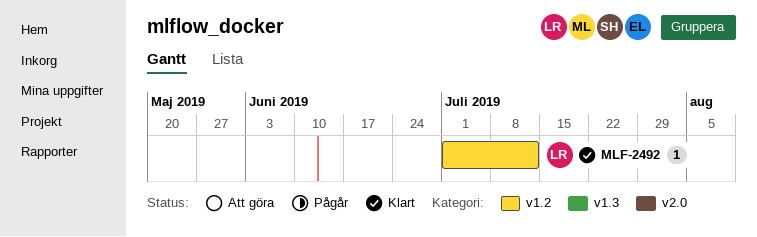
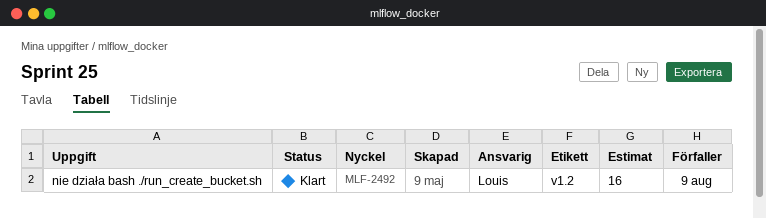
MLF-2492, estimate: 1 -> 16
MLF-2492, due: Jul 12 -> Aug 9

